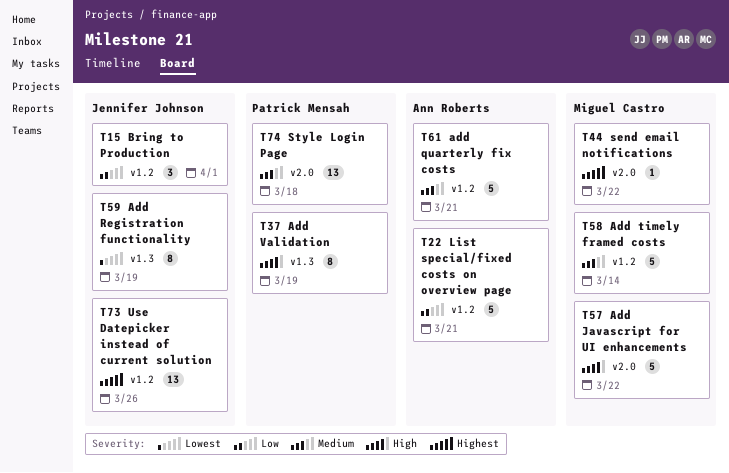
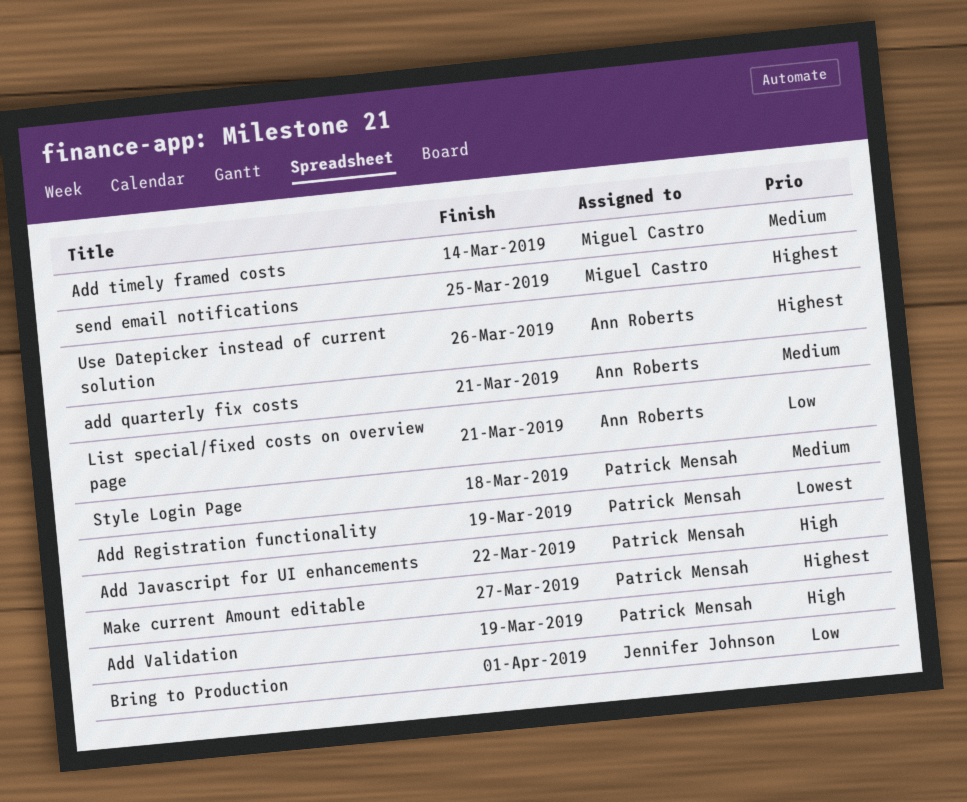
Add Javascript for UI enhancements, owner: Miguel Castro -> Patrick Mensah
Add Registration functionality, owner: Jennifer Johnson -> Patrick Mensah
Make current Amount editable: none -> present
send email notifications, due: Mar 22 -> Mar 25
Use Datepicker instead of current solution, owner: Jennifer Johnson -> Ann Roberts

